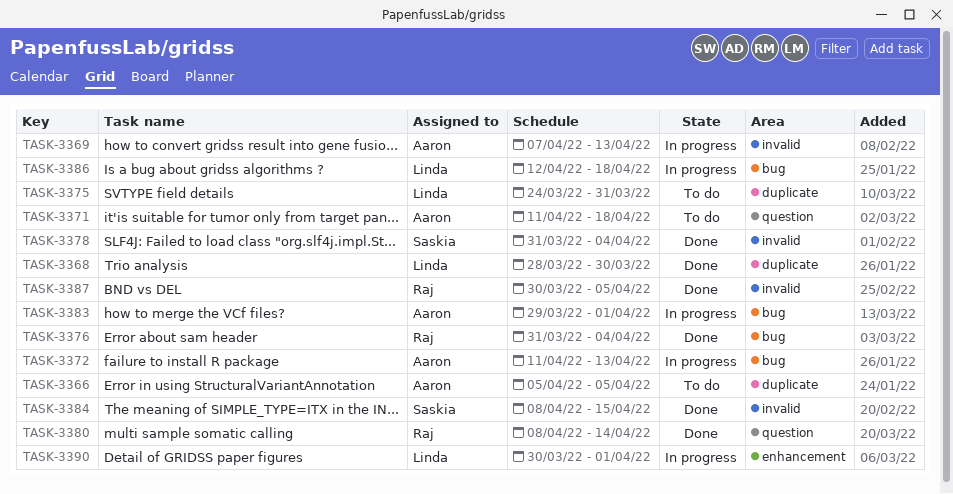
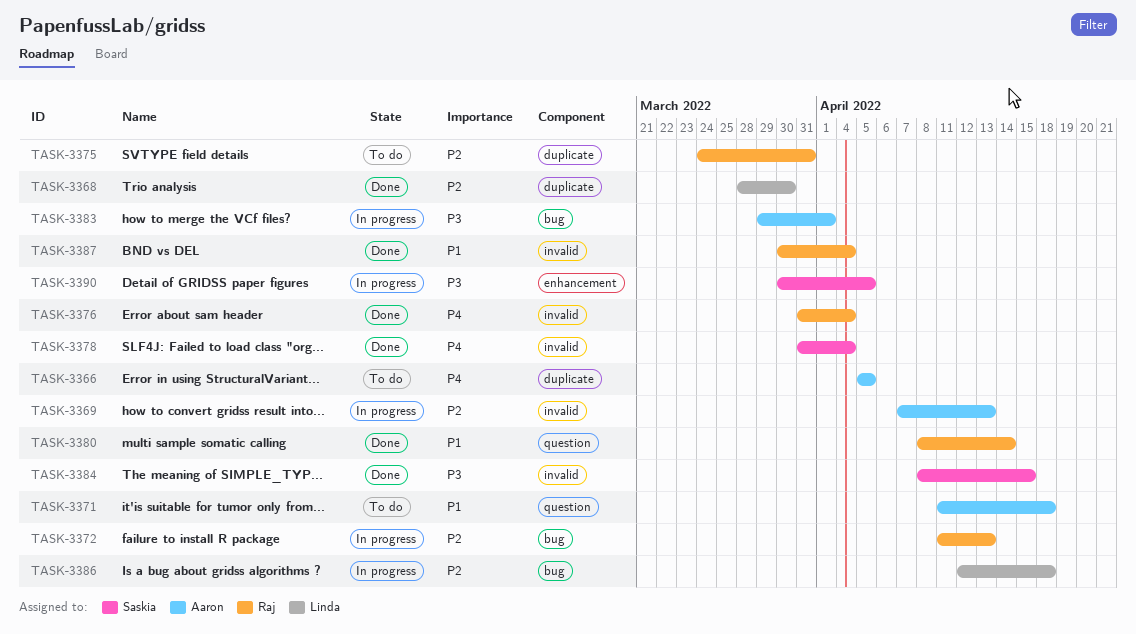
TASK-3372, owner: Aaron -> Raj
TASK-3375, owner: Linda -> Raj
TASK-3376, label: bug -> invalid
TASK-3387, due: Apr 5 -> Apr 4
TASK-3390, owner: Linda -> Saskia
TASK-3390, due: Apr 1 -> Apr 5

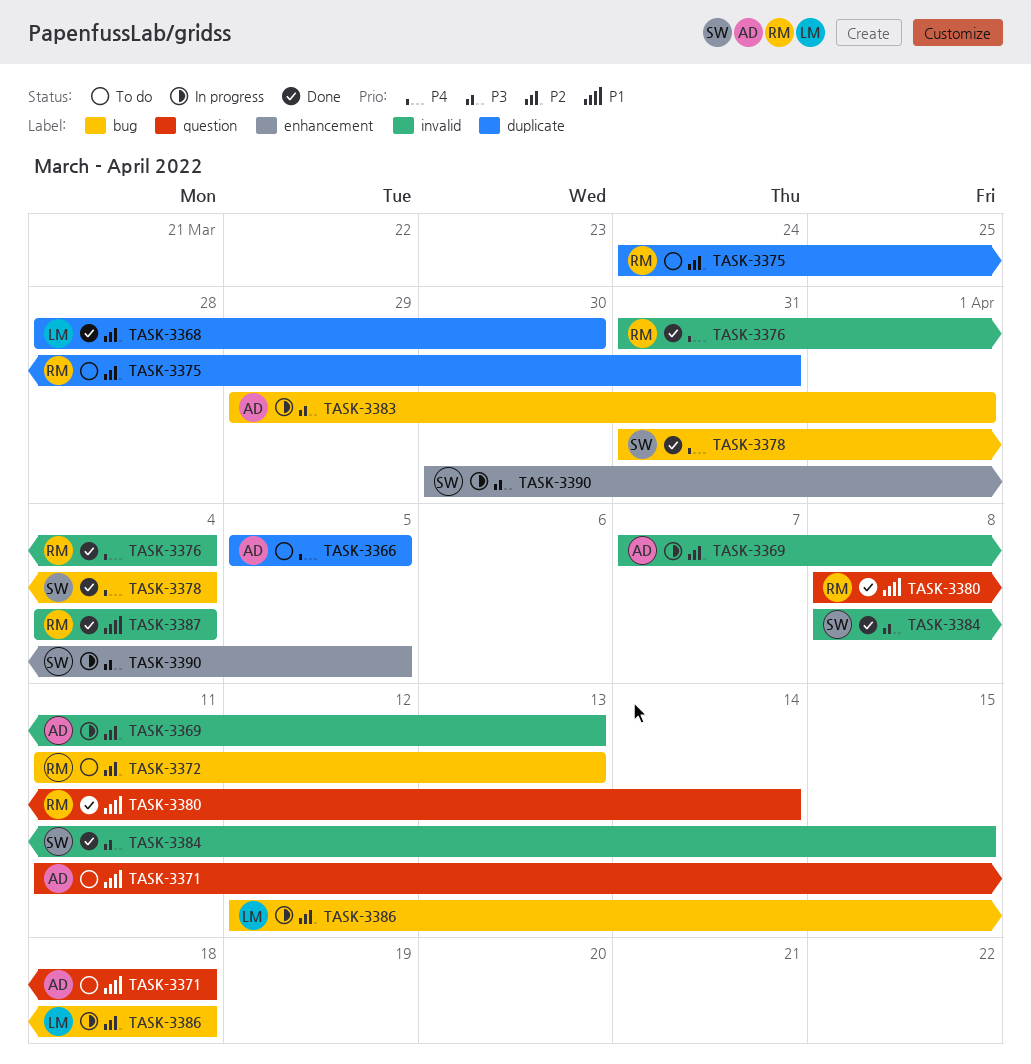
TASK-3372, status: In progress -> To do
TASK-3378, label: invalid -> bug
TASK-3387, start: Mar 30 -> Apr 4

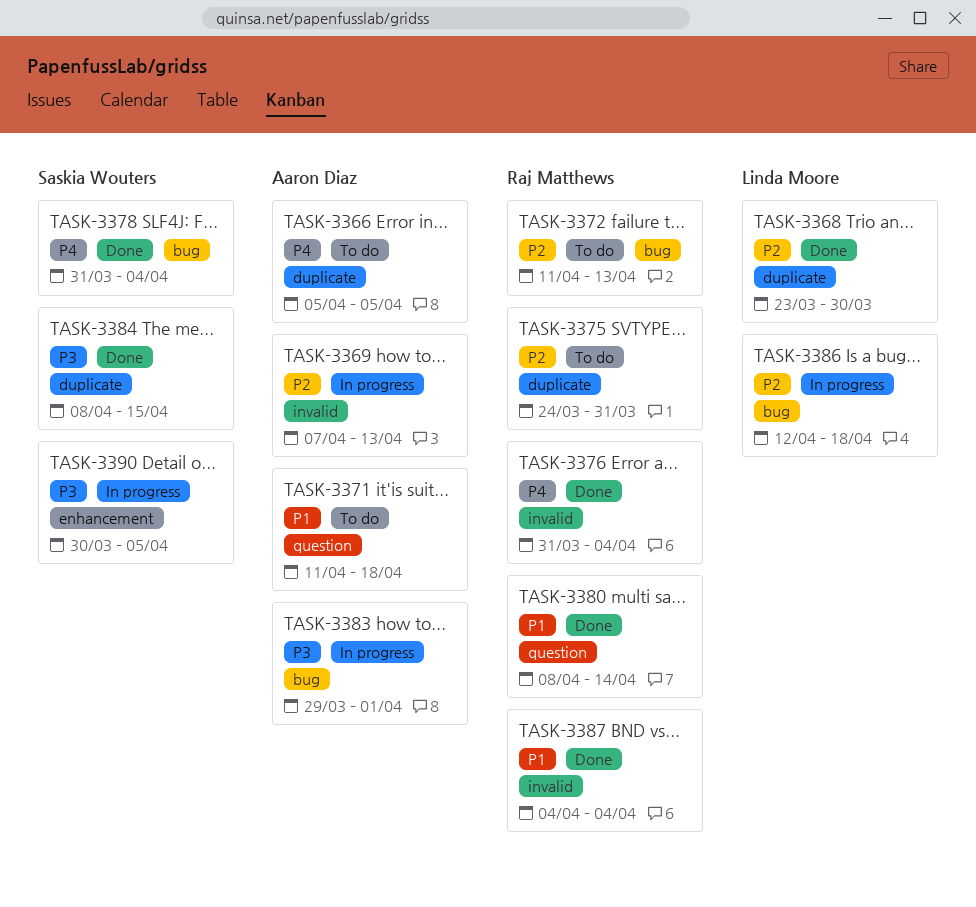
TASK-3368, start: Mar 28 -> Mar 23
TASK-3384, label: invalid -> duplicate

